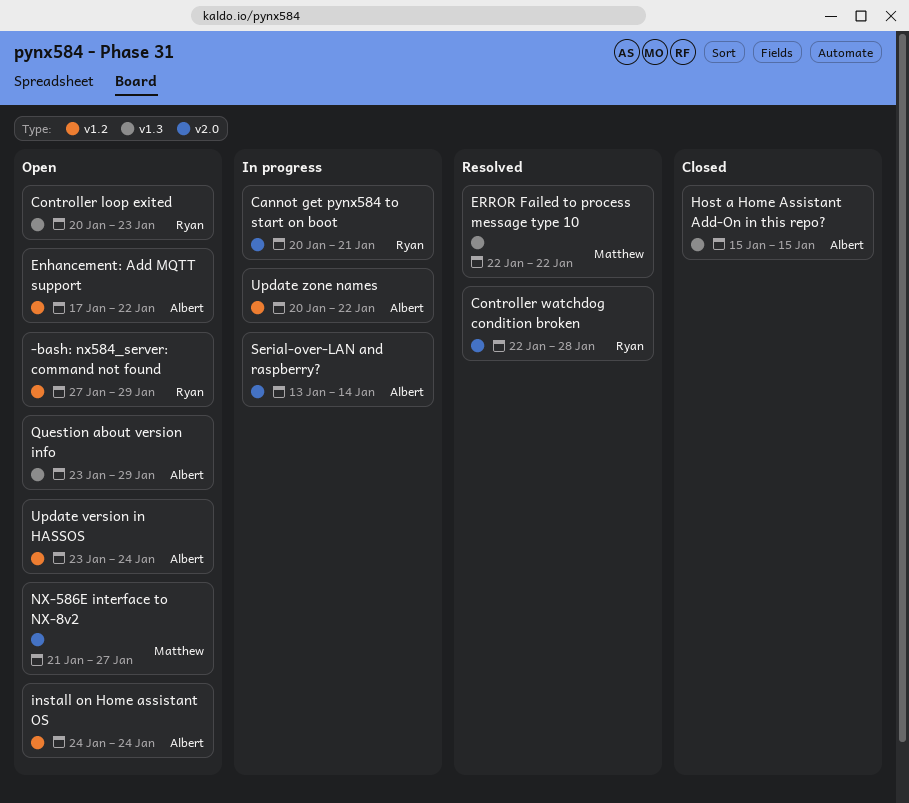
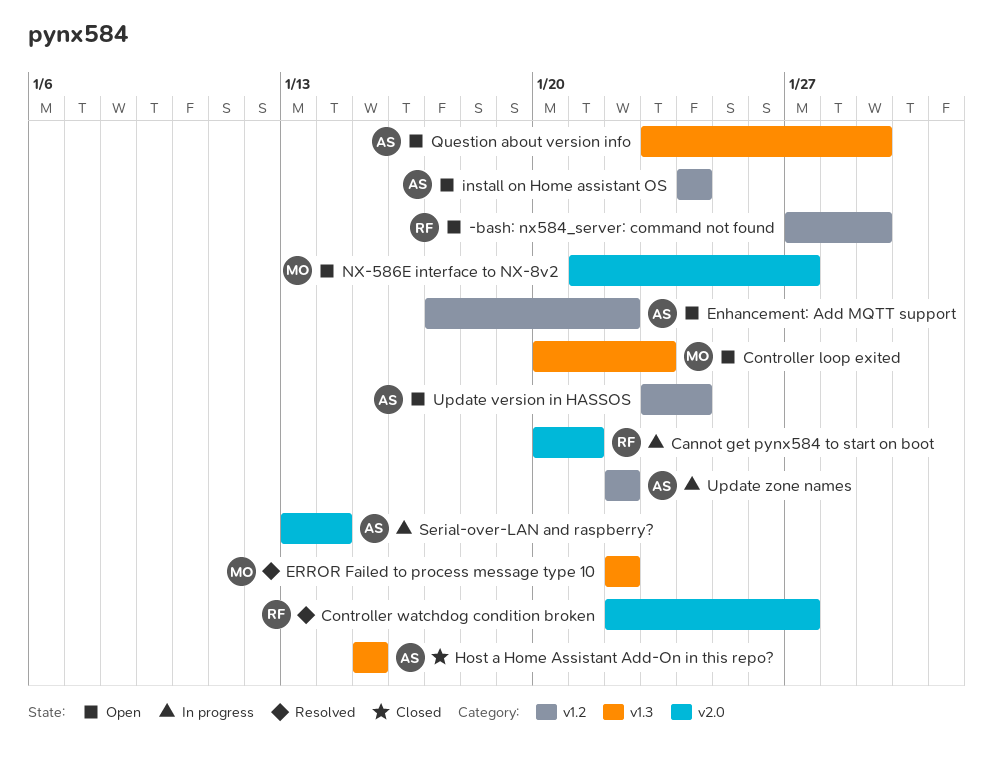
Controller loop exited, owner: Ryan -> Matthew
Controller watchdog condition broken, due: Jan 28 -> Jan 27
Update zone names, start: Jan 20 -> Jan 22

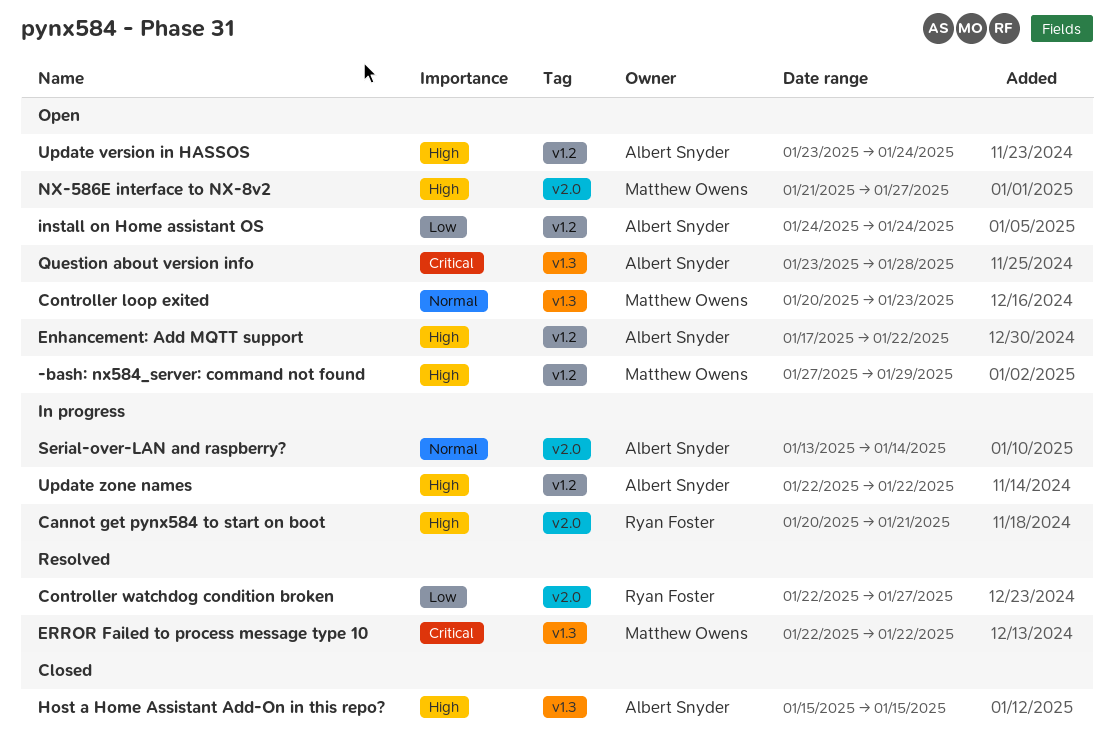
-bash: nx584_server: command not found, owner: Ryan Foster -> Matthew Owens
Question about version info, due: Jan 29 -> Jan 28

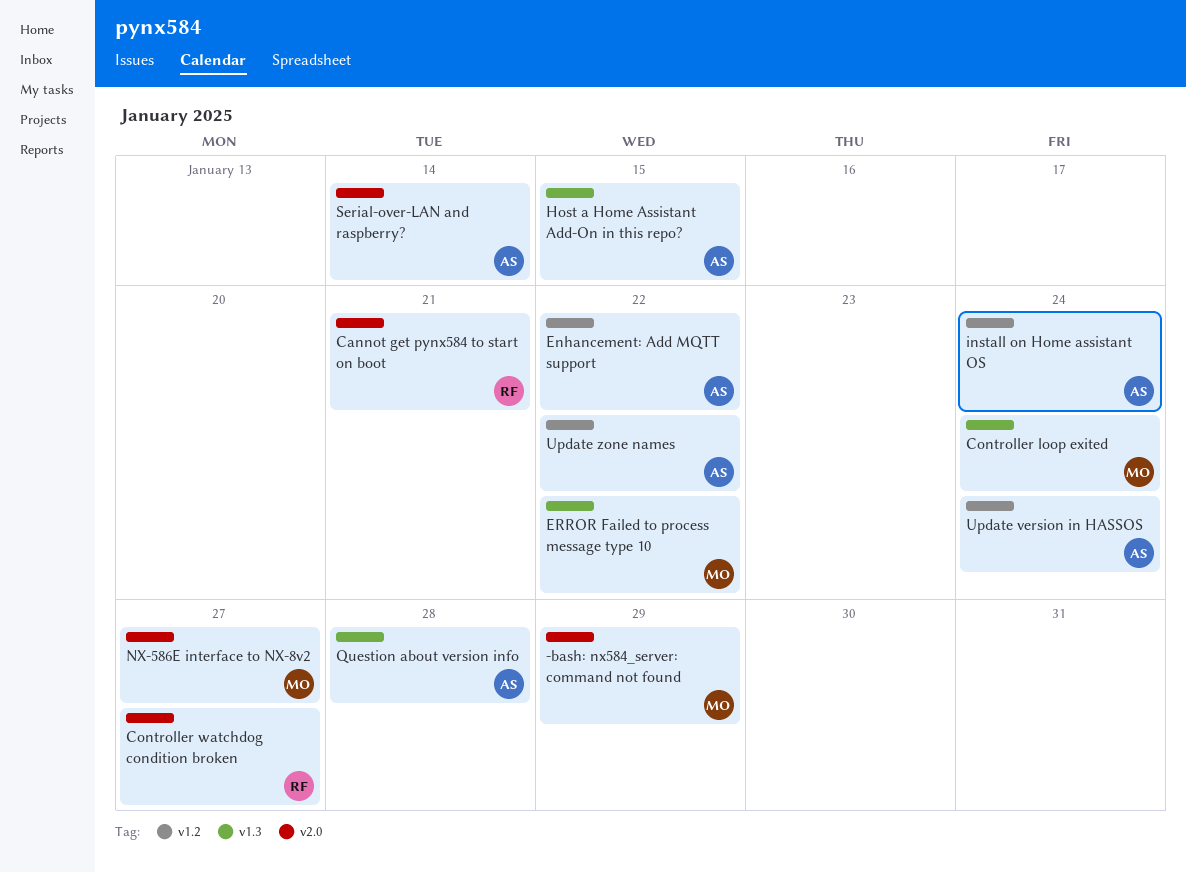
-bash: nx584_server: command not found, label: v1.2 -> v2.0
Controller loop exited, due: Jan 23 -> Jan 24

